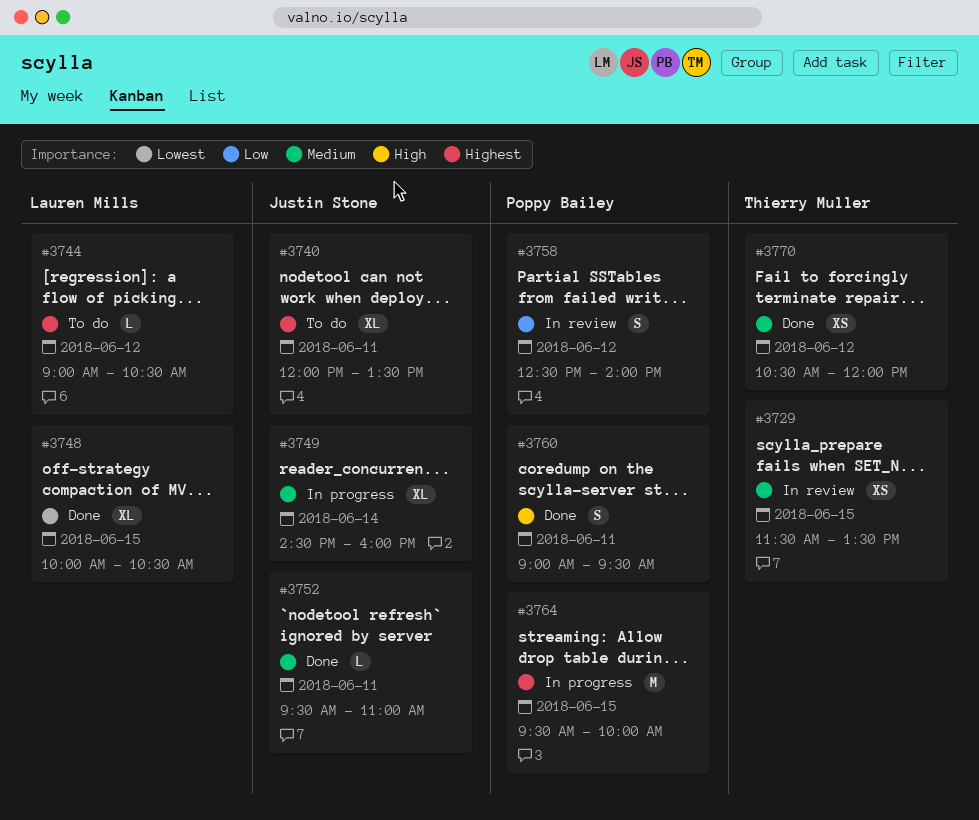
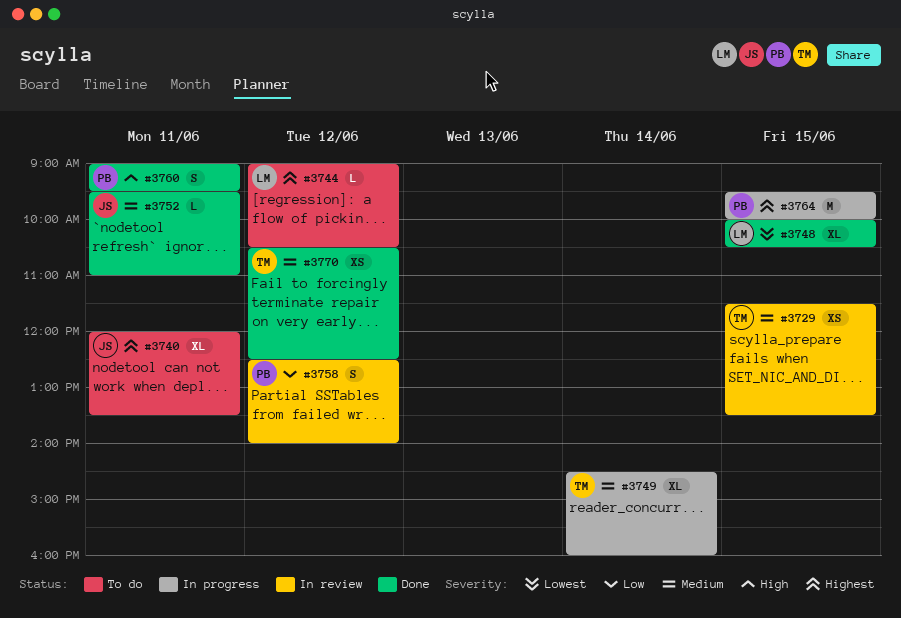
#3749, owner: Justin Stone -> Thierry Muller
#3770, ends: 12:00 -> 12:30

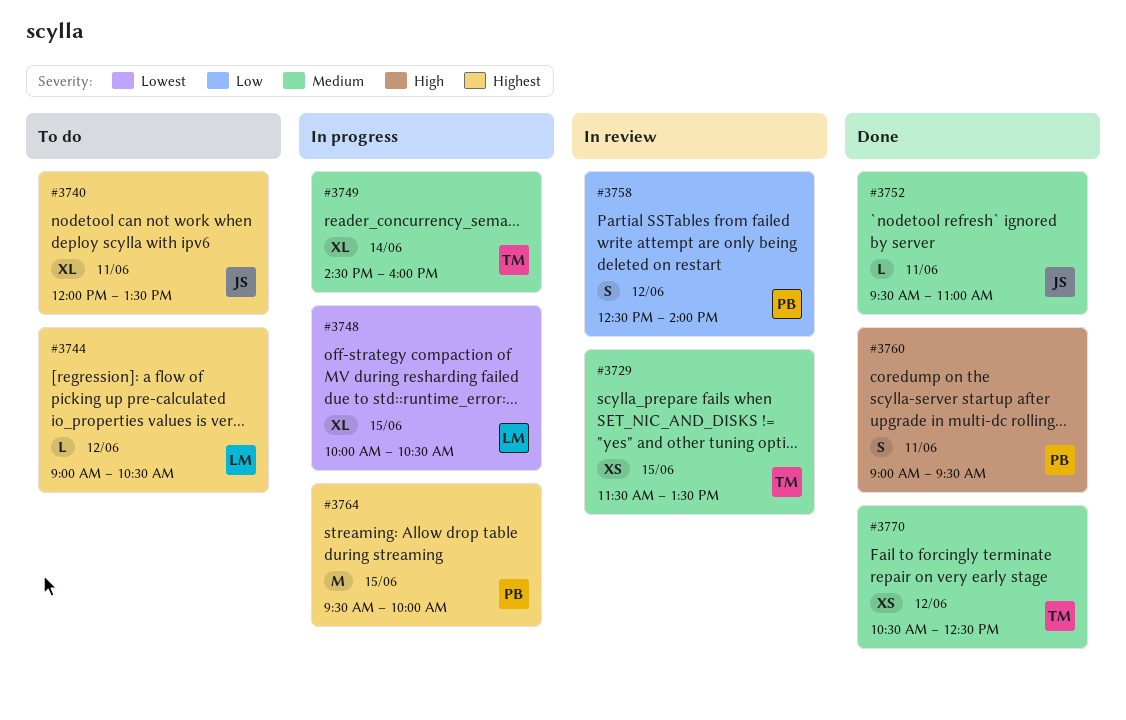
#3748, status: Done -> In progress

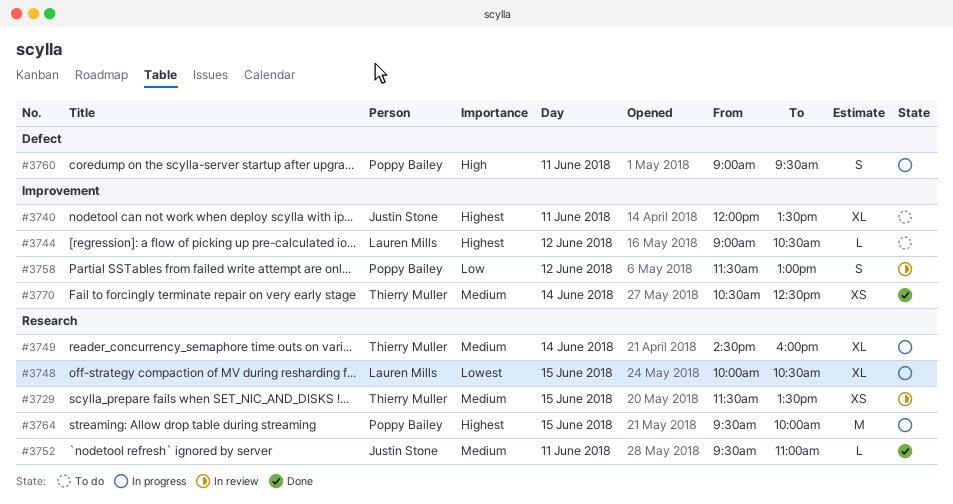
#3758, begins: 12:30 -> 11:30
#3758, ends: 14:00 -> 13:00
#3760, status: Done -> In progress
#3770, day: Jun 12 -> Jun 14

